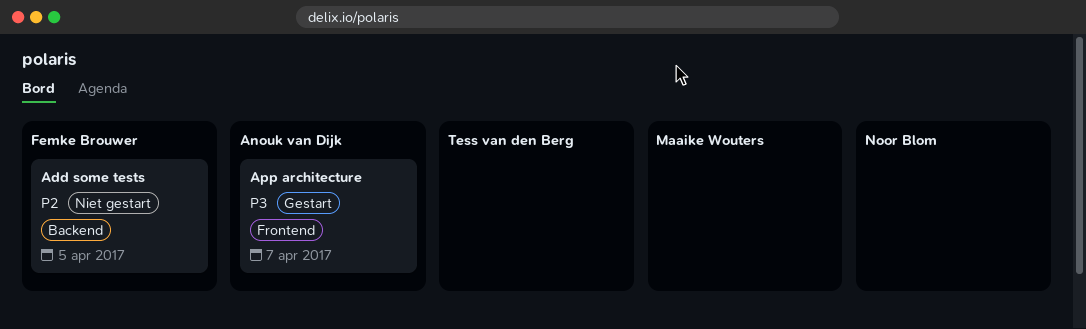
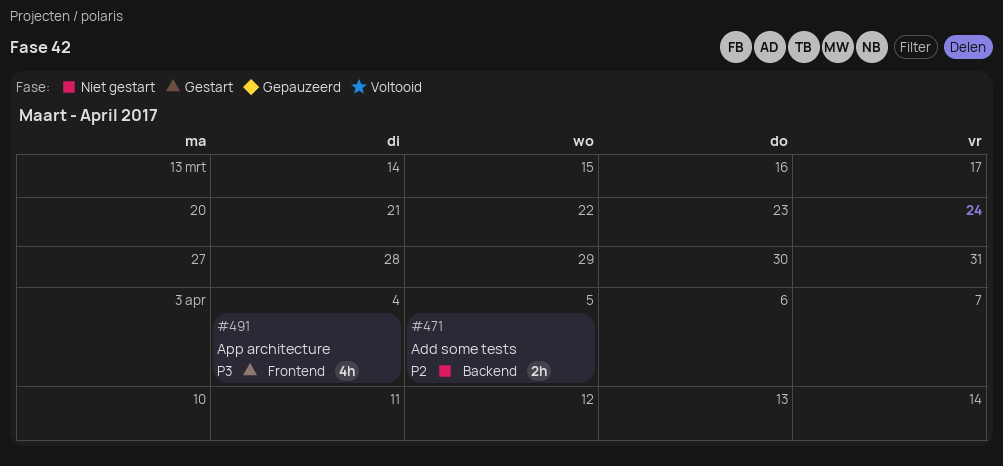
App architecture, due: Apr 7 -> Apr 4

